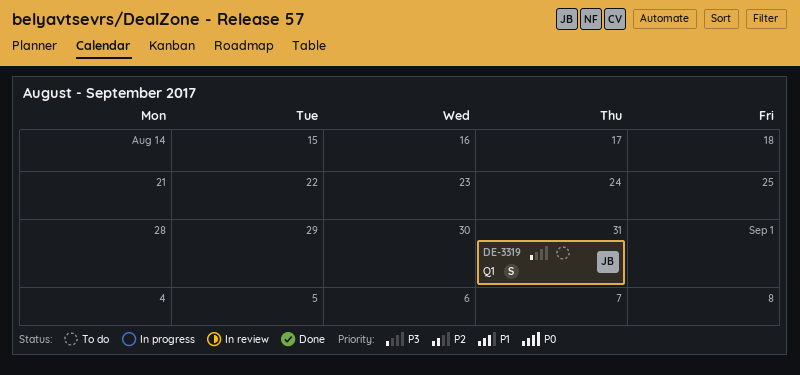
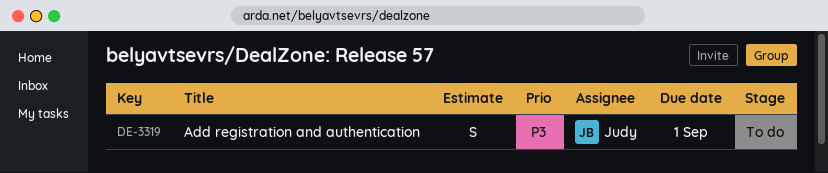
DE-3319, due: Aug 31 -> Sep 1

